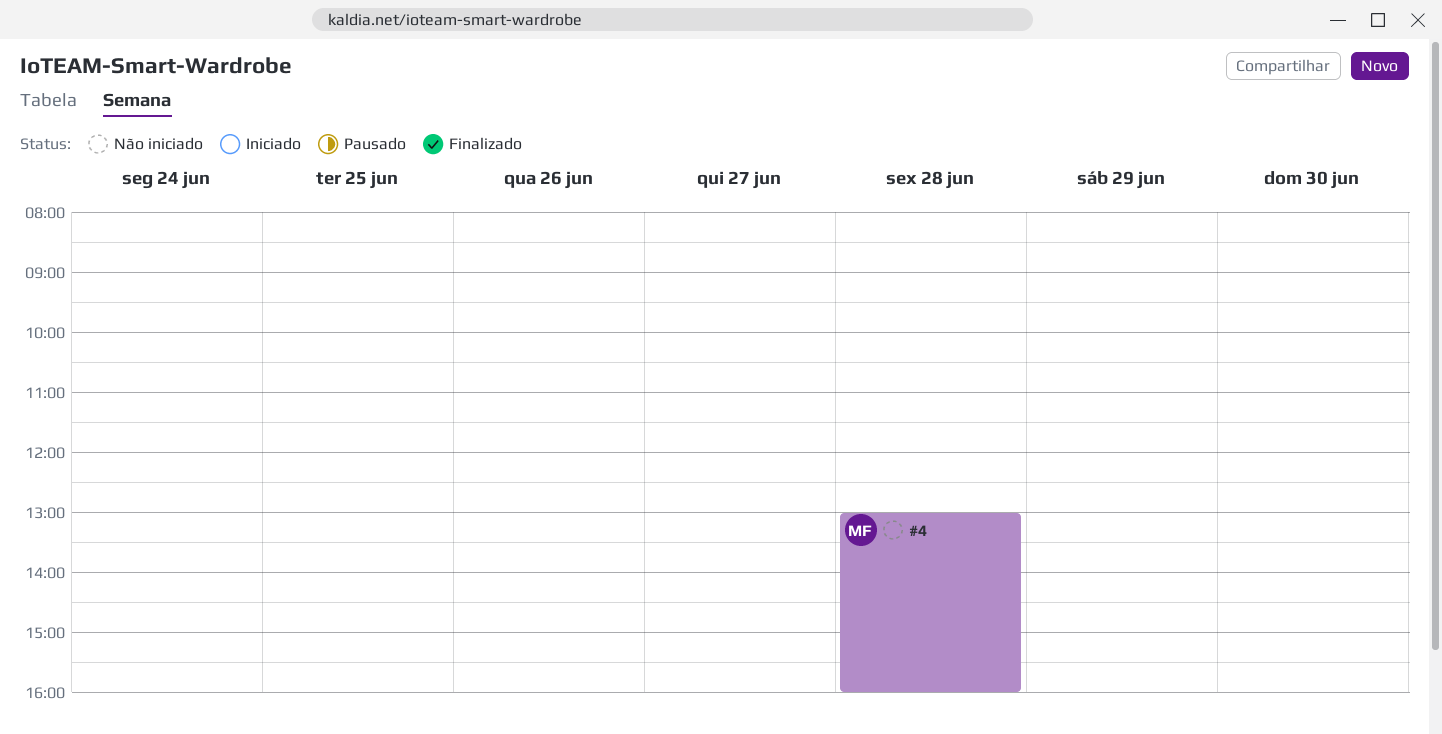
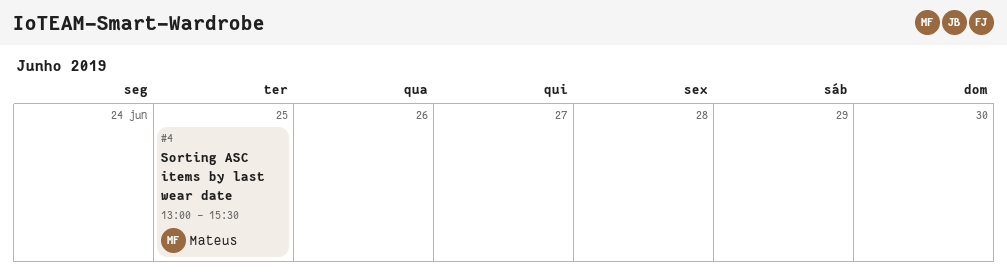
#4, day: Jun 28 -> Jun 25
#4, ends: 16:00 -> 15:30

